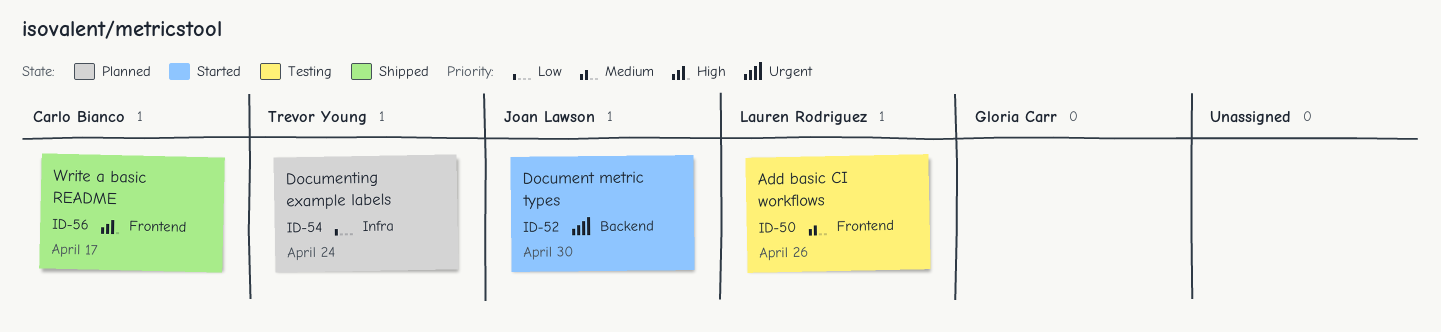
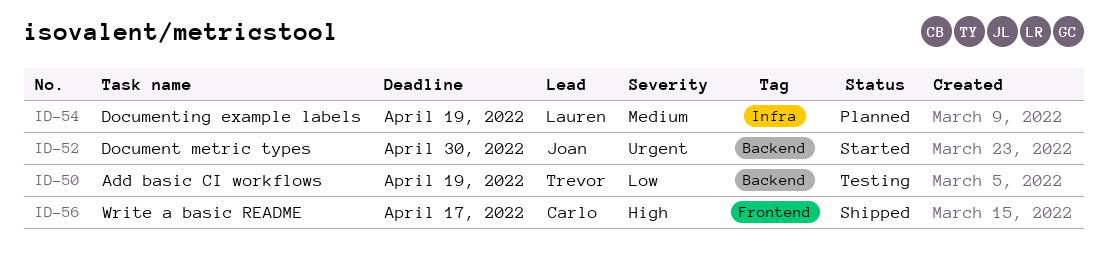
ID-50, owner: Lauren Rodriguez -> Trevor Young
ID-50, priority: Medium -> Low
ID-50, label: Frontend -> Backend
ID-50, due: Apr 26 -> Apr 19
ID-54, owner: Trevor Young -> Lauren Rodriguez
ID-54, priority: Low -> Medium
ID-54, due: Apr 24 -> Apr 19

